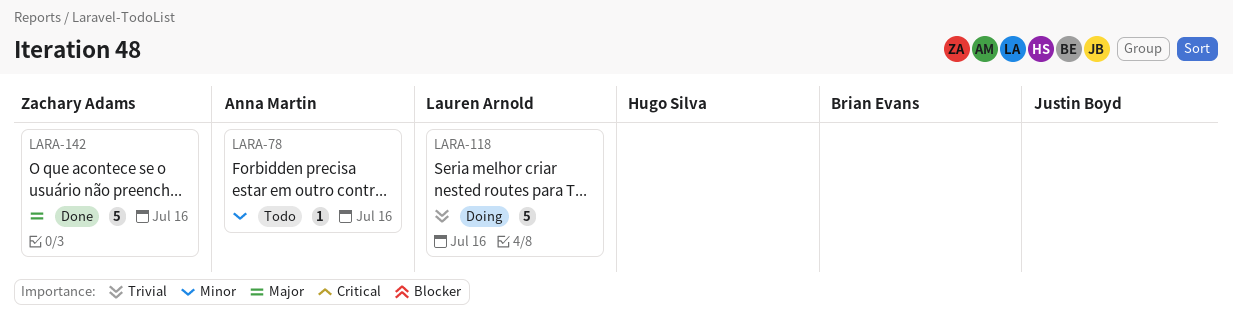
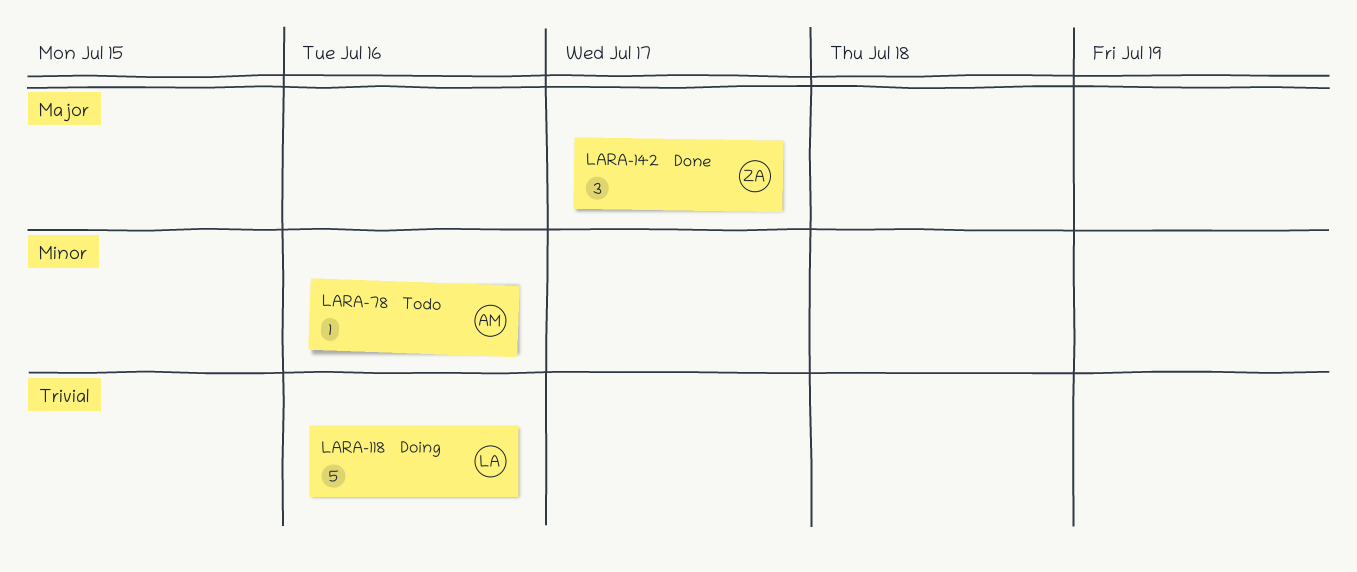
LARA-142, estimate: 5 -> 3
LARA-142, due: Jul 16 -> Jul 17

